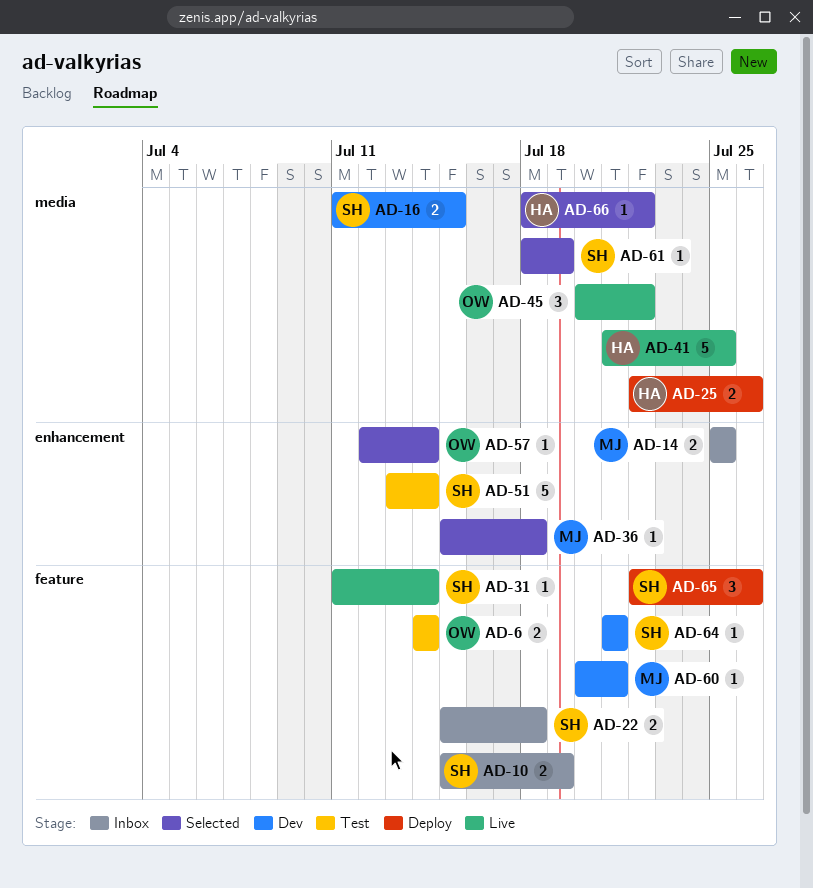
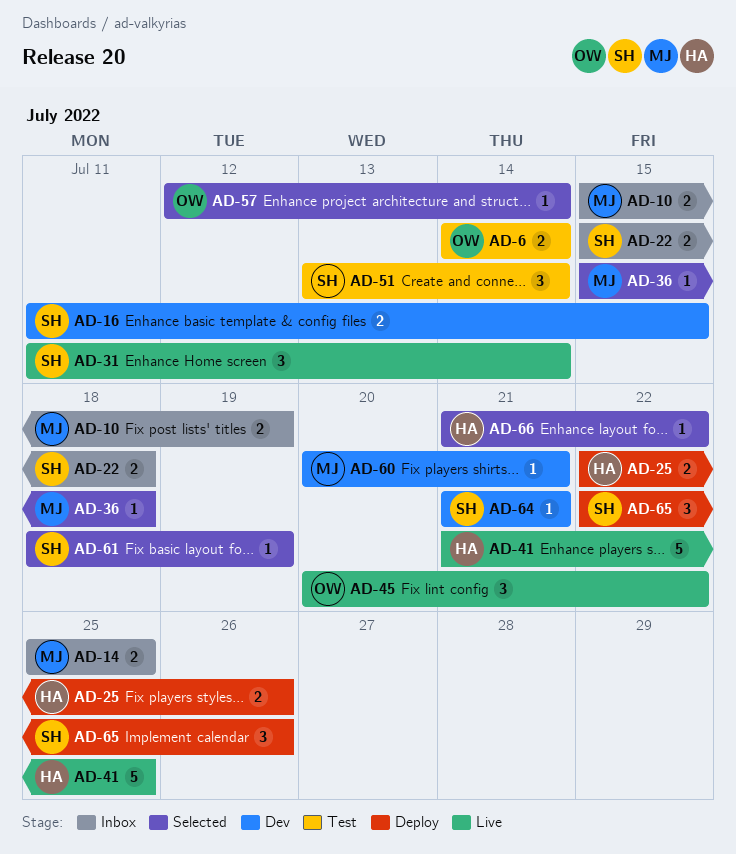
AD-10, owner: SH -> MJ
AD-31, estimate: 1 -> 3
AD-51, estimate: 5 -> 3
AD-66, start: Jul 18 -> Jul 21

